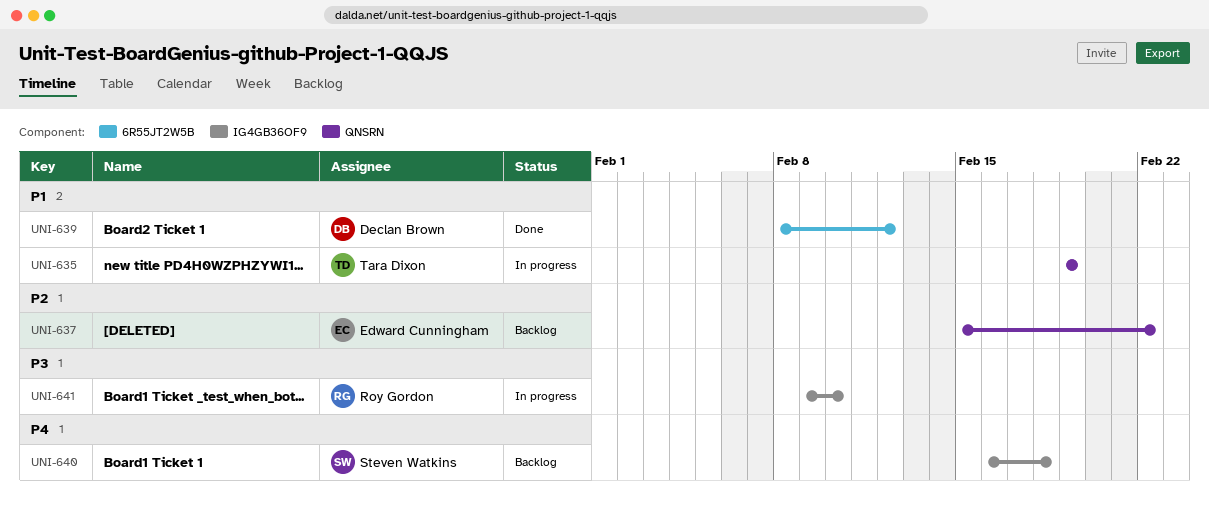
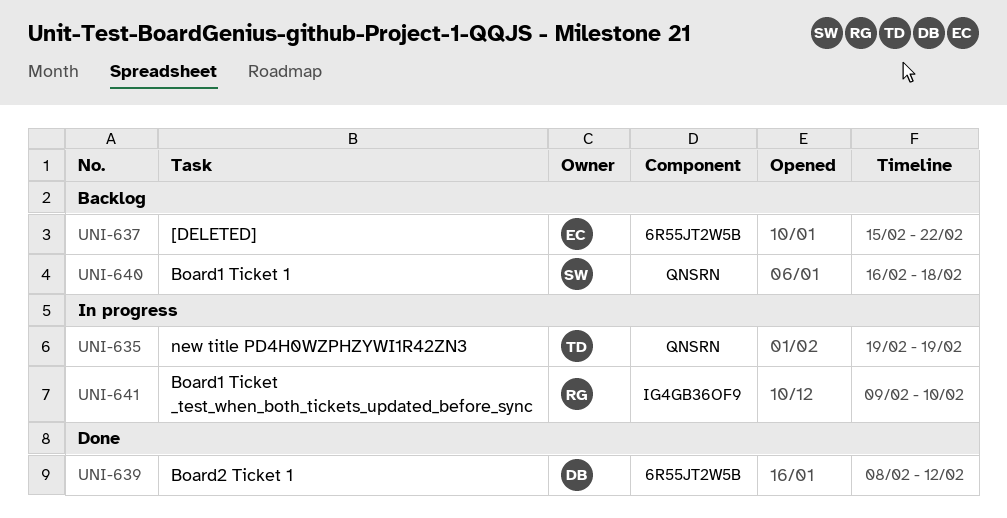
UNI-637, label: QNSRN -> 6R55JT2W5B
UNI-640, label: IG4GB36OF9 -> QNSRN

